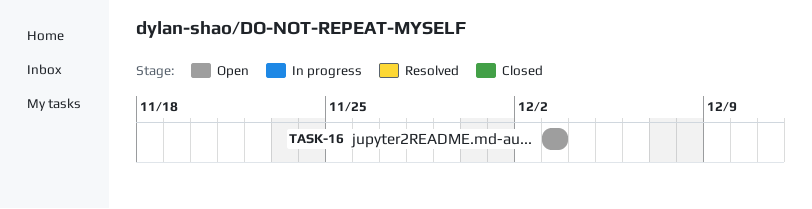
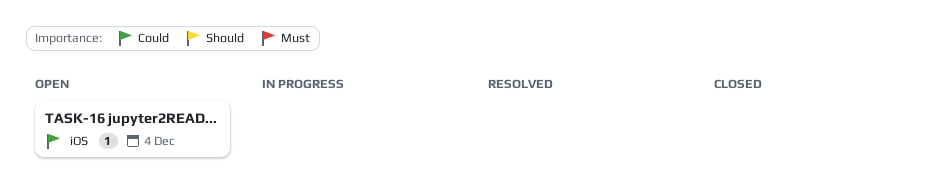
TASK-16, due: Dec 3 -> Dec 4

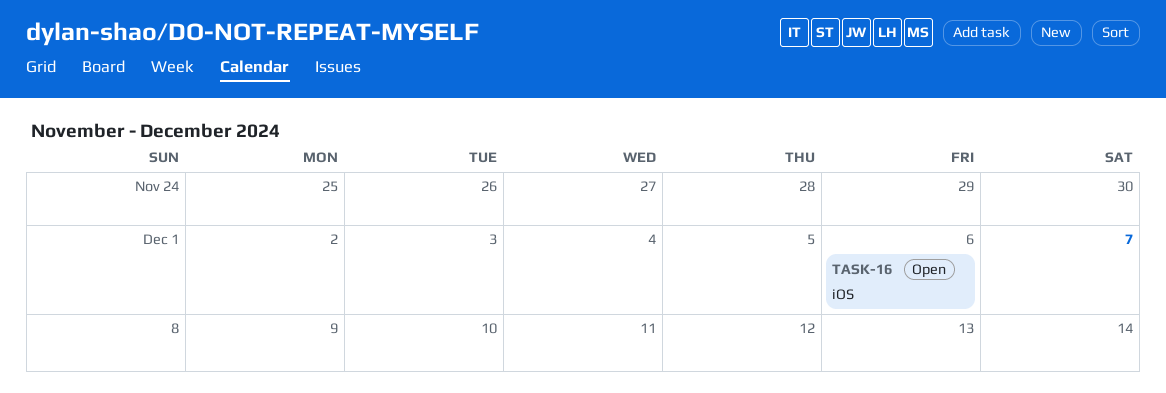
TASK-16, due: Dec 4 -> Dec 6

